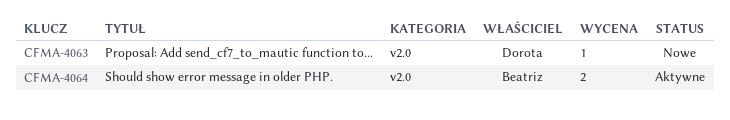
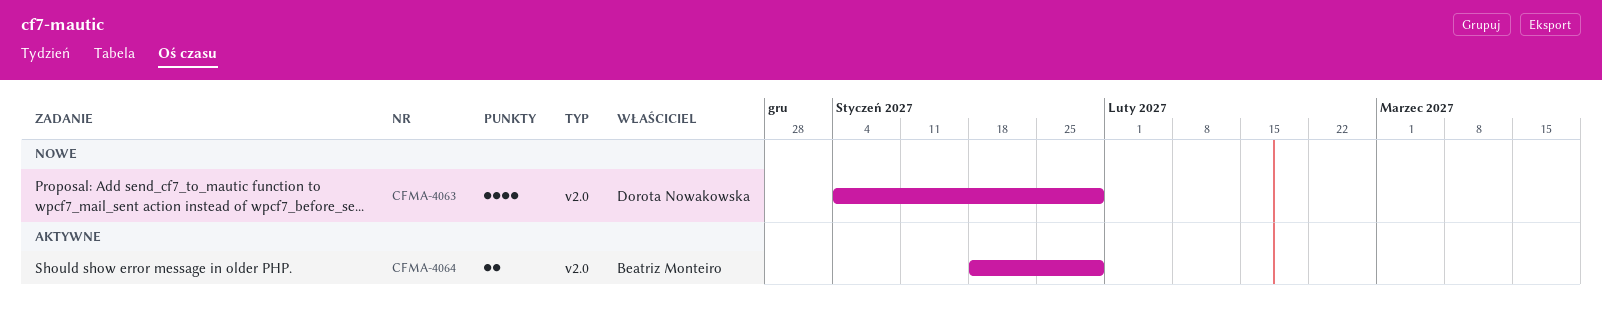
CFMA-4063, estimate: 1 -> 4

